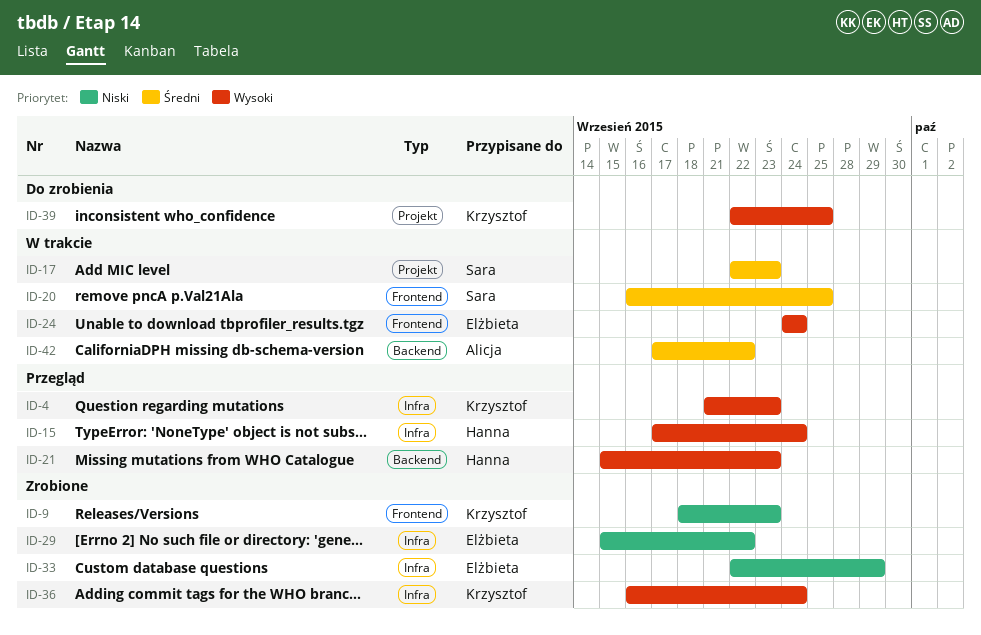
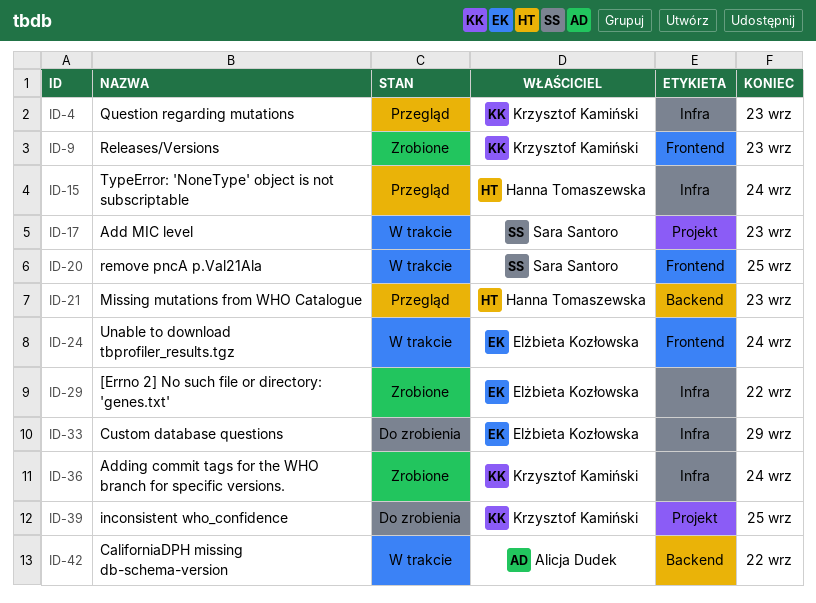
ID-33, status: Zrobione -> Do zrobienia

